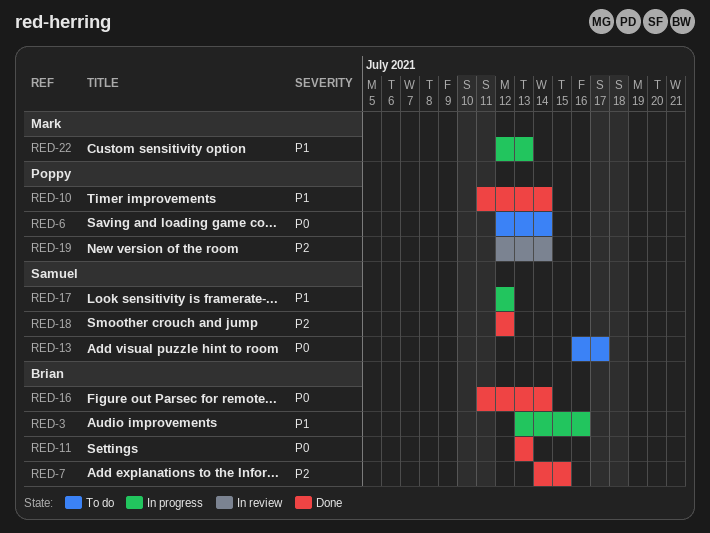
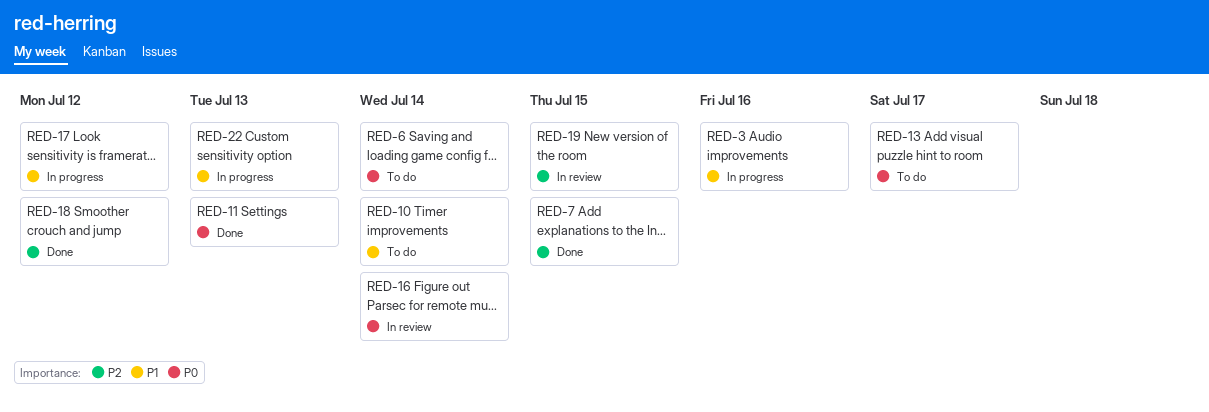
RED-10, status: Done -> To do
RED-16, status: Done -> In review
RED-19, due: Jul 14 -> Jul 15

